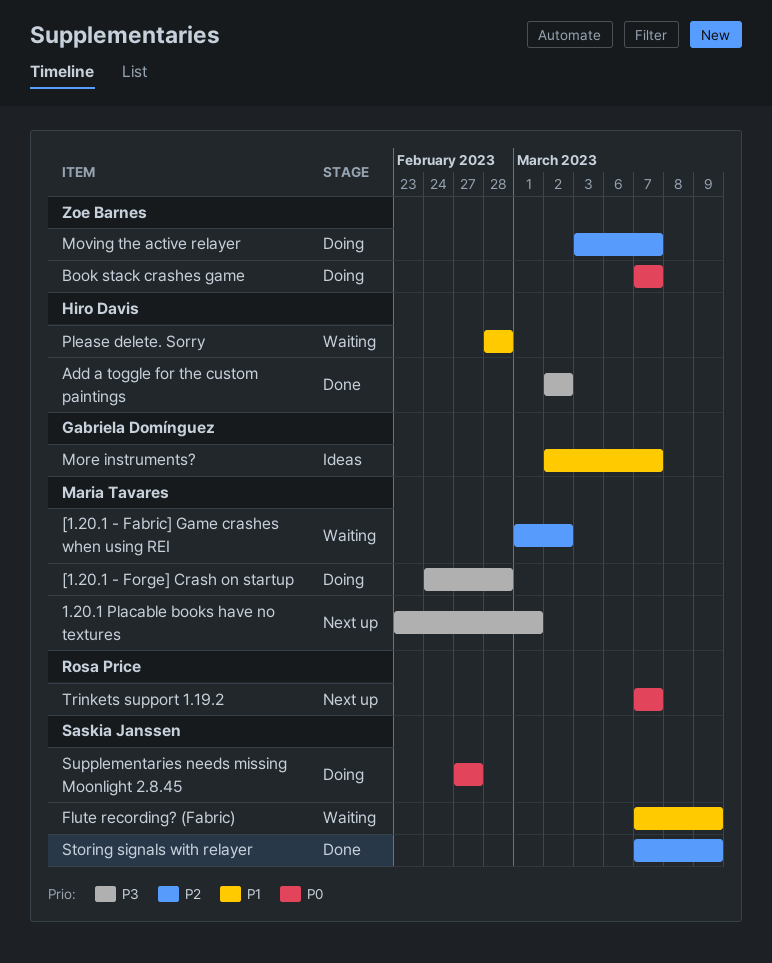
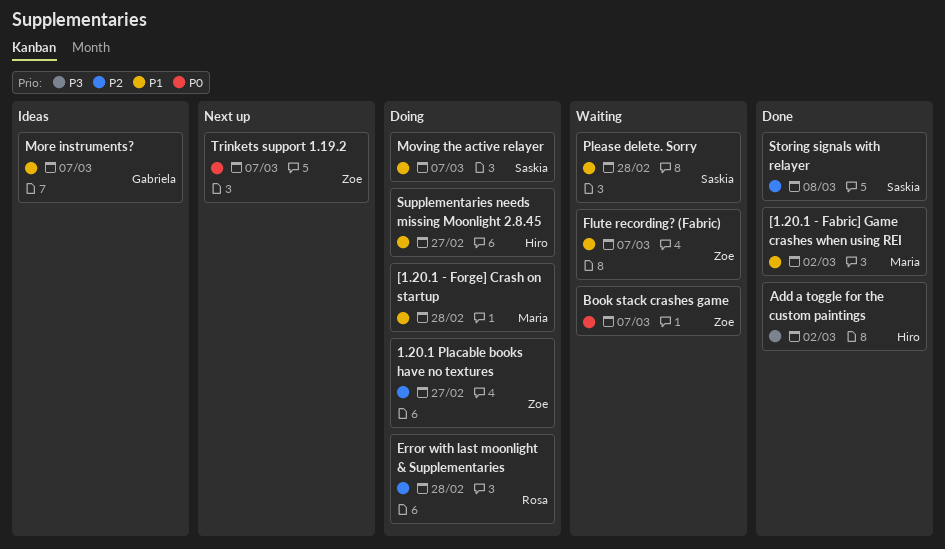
1.20.1 Placable books have no textures, status: Next up -> Doing
1.20.1 Placable books have no textures, owner: Maria Tavares -> Zoe Barnes
1.20.1 Placable books have no textures, priority: P3 -> P2
1.20.1 Placable books have no textures, due: Mar 1 -> Feb 27
[1.20.1 - Fabric] Game crashes when using REI, status: Waiting -> Done
[1.20.1 - Fabric] Game crashes when using REI, priority: P2 -> P1
[1.20.1 - Forge] Crash on startup, priority: P3 -> P1
Book stack crashes game, status: Doing -> Waiting
Error with last moonlight & Supplementaries: none -> present
Flute recording? (Fabric), owner: Saskia Janssen -> Zoe Barnes
Flute recording? (Fabric), due: Mar 9 -> Mar 7
Moving the active relayer, owner: Zoe Barnes -> Saskia Janssen
Moving the active relayer, priority: P2 -> P1
Please delete. Sorry, owner: Hiro Davis -> Saskia Janssen
Storing signals with relayer, due: Mar 9 -> Mar 8
Supplementaries needs missing Moonlight 2.8.45, owner: Saskia Janssen -> Hiro Davis
Supplementaries needs missing Moonlight 2.8.45, priority: P0 -> P1
Trinkets support 1.19.2, owner: Rosa Price -> Zoe Barnes

